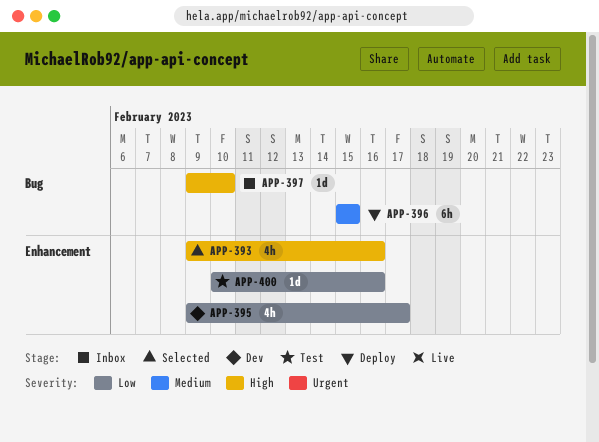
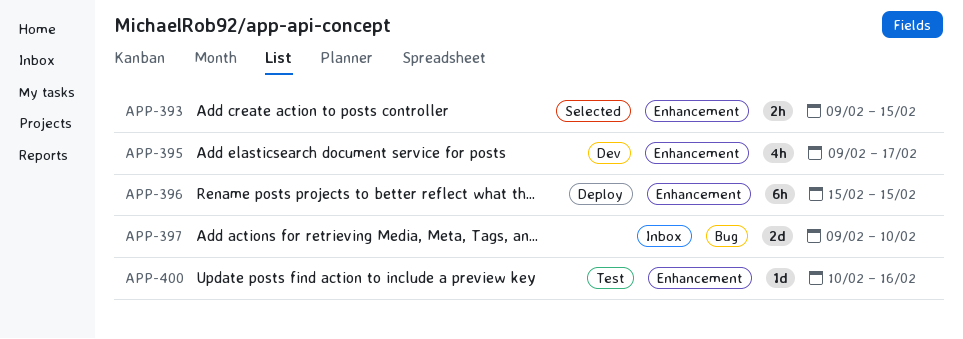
APP-393, estimate: 4h -> 2h
APP-393, due: Feb 16 -> Feb 15
APP-396, label: Bug -> Enhancement
APP-397, estimate: 1d -> 2d

